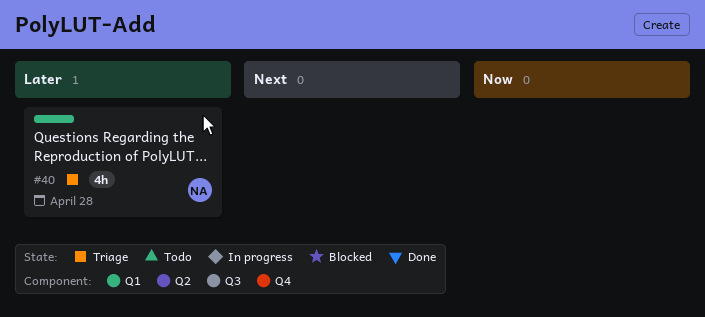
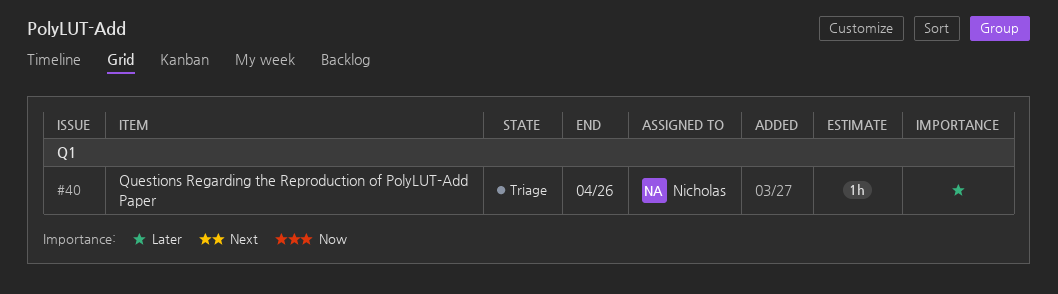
#40, estimate: 4h -> 1h
#40, due: Apr 28 -> Apr 26

